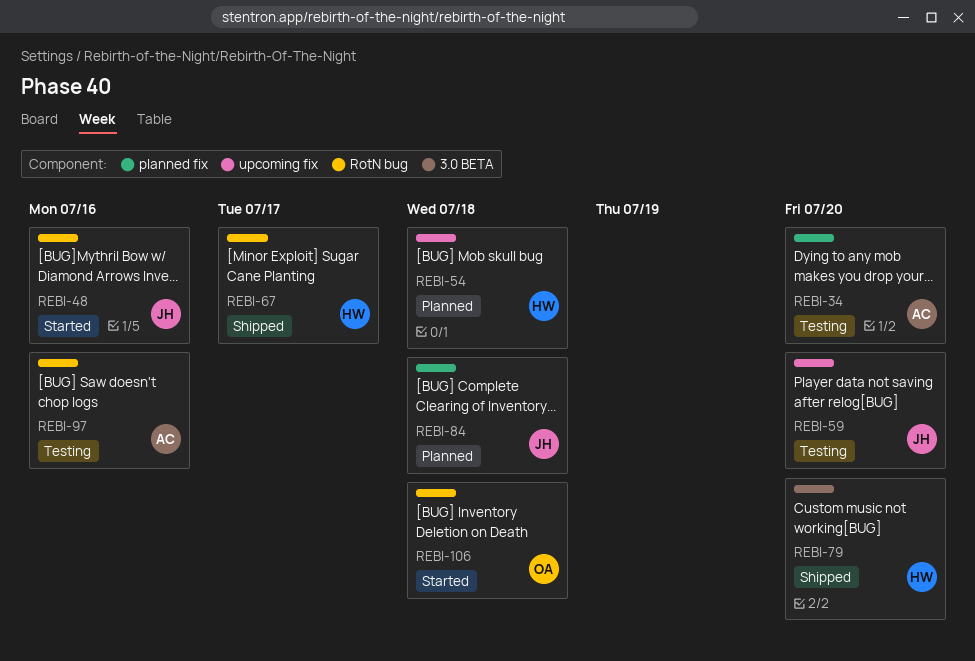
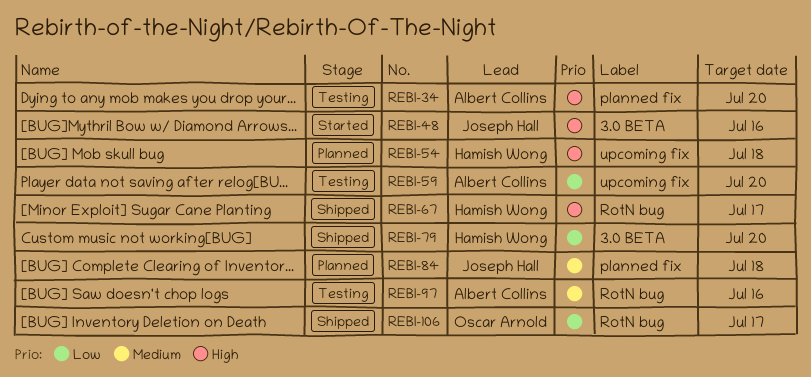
REBI-48, label: RotN bug -> 3.0 BETA
REBI-59, owner: Joseph Hall -> Albert Collins
REBI-106, status: Started -> Shipped
REBI-106, due: Jul 18 -> Jul 17

